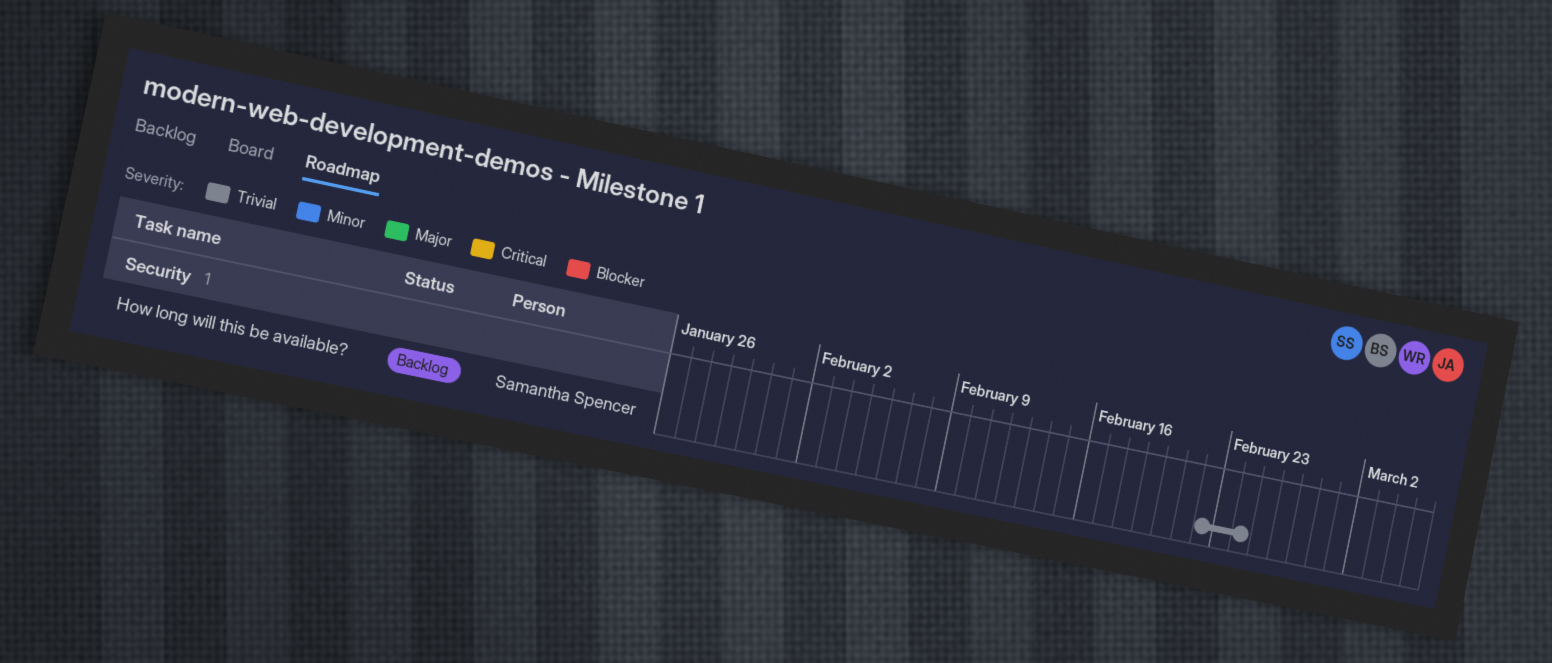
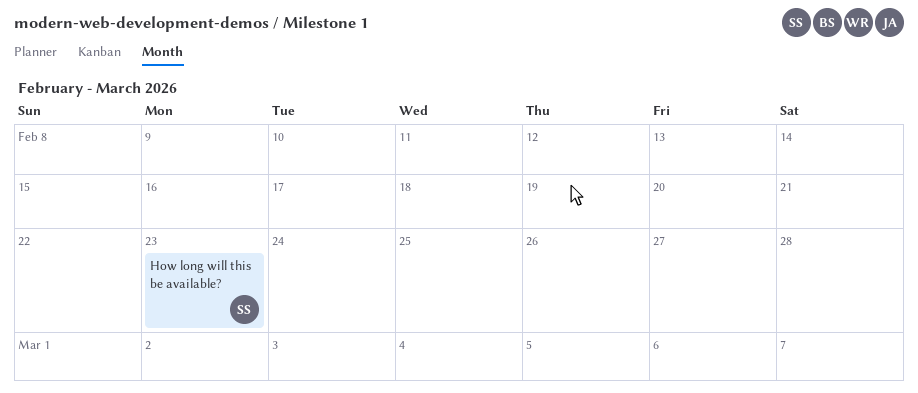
How long will this be available?, due: Feb 24 -> Feb 23

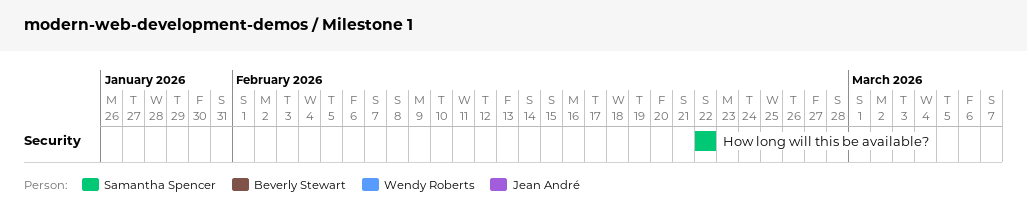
How long will this be available?, due: Feb 23 -> Feb 22

